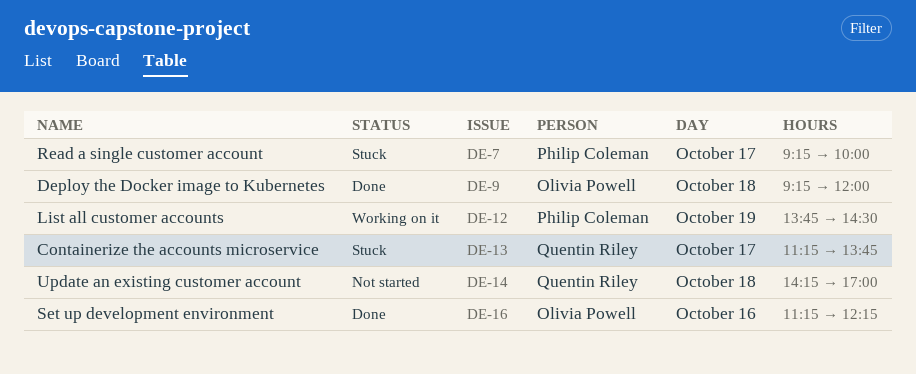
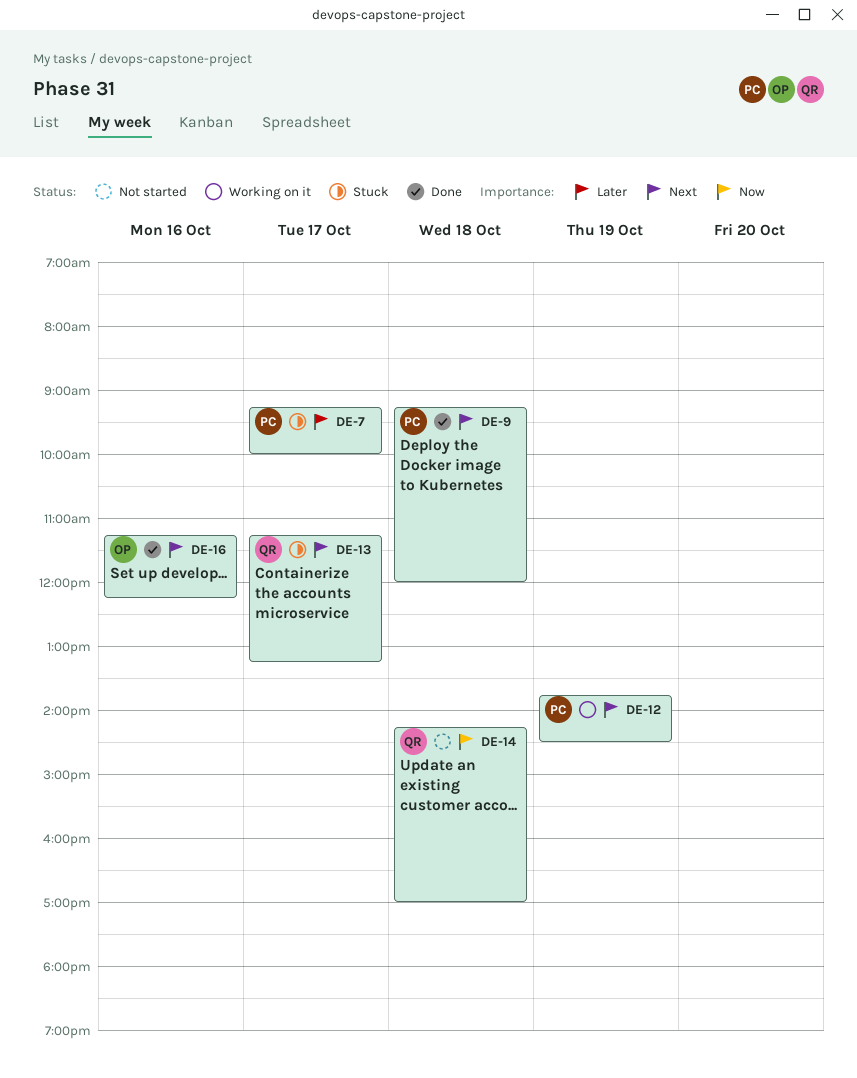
DE-9, owner: Olivia Powell -> Philip Coleman
DE-13, ends: 13:45 -> 13:15

